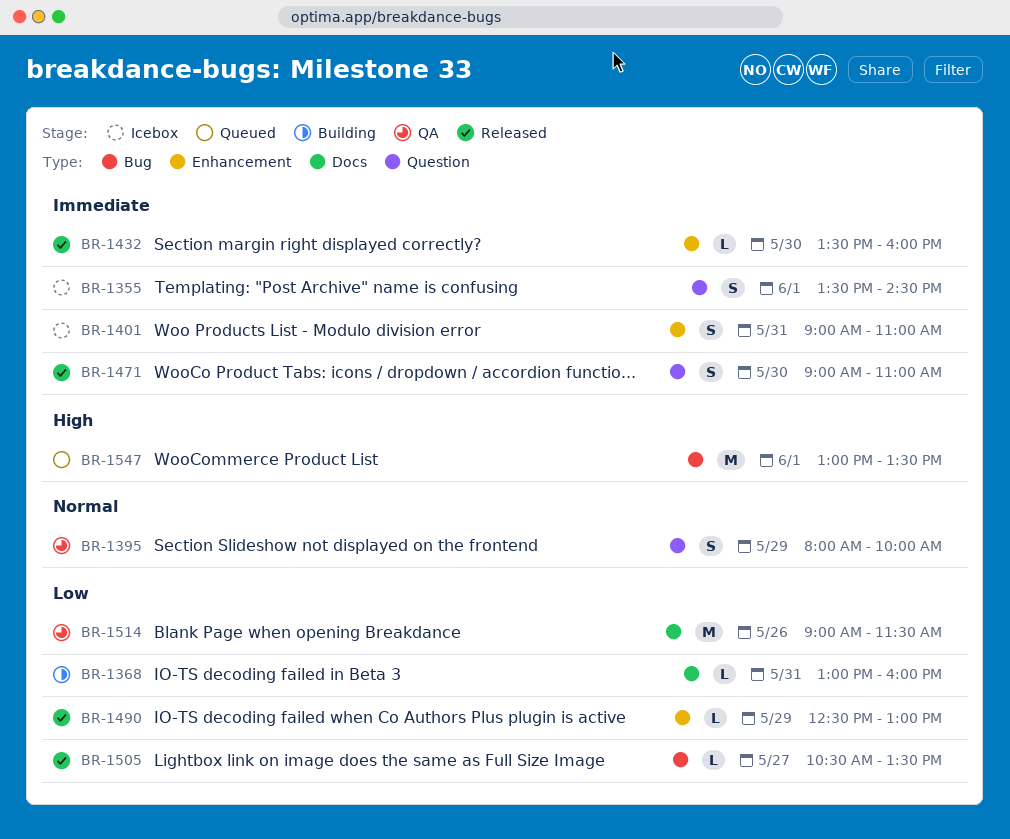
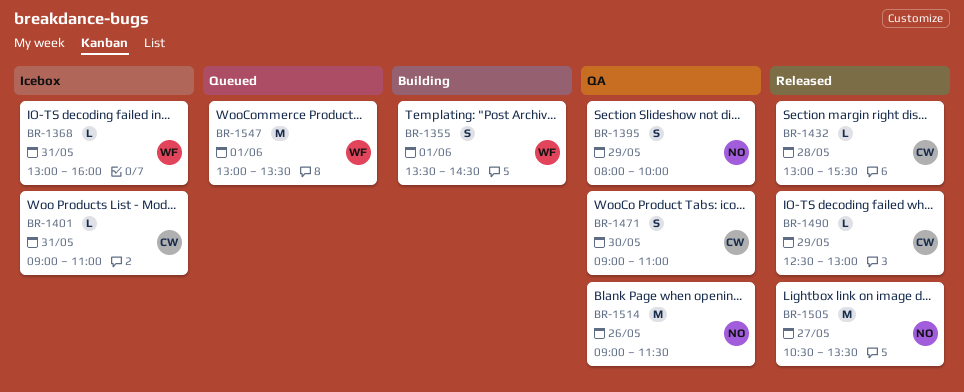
BR-1355, status: Icebox -> Building
BR-1368, status: Building -> Icebox
BR-1401, estimate: S -> L
BR-1432, day: May 30 -> May 28
BR-1432, begins: 13:30 -> 13:00
BR-1432, ends: 16:00 -> 15:30
BR-1471, status: Released -> QA
BR-1505, estimate: L -> M

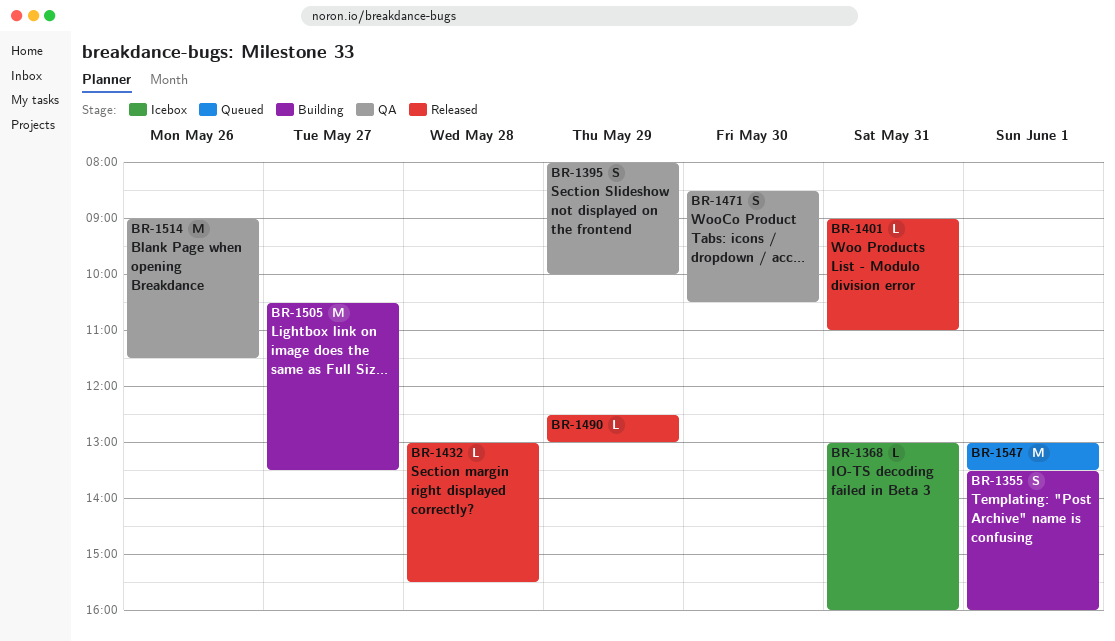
BR-1355, ends: 14:30 -> 16:00
BR-1401, status: Icebox -> Released
BR-1471, begins: 09:00 -> 08:30
BR-1471, ends: 11:00 -> 10:30
BR-1505, status: Released -> Building

